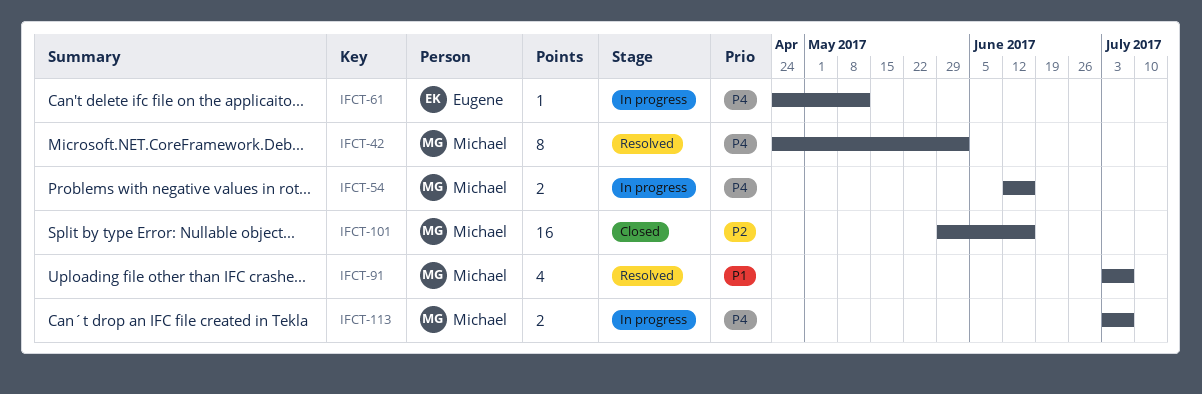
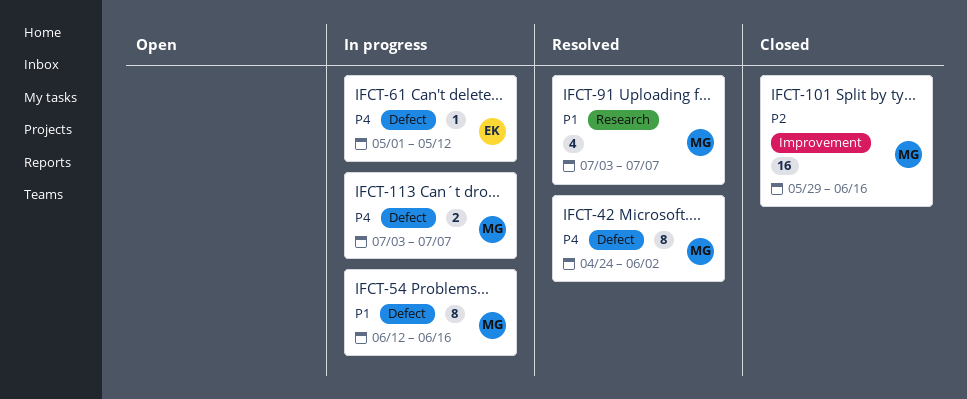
IFCT-54, priority: P4 -> P1
IFCT-54, estimate: 2 -> 8
IFCT-61, start: Apr 24 -> May 1

